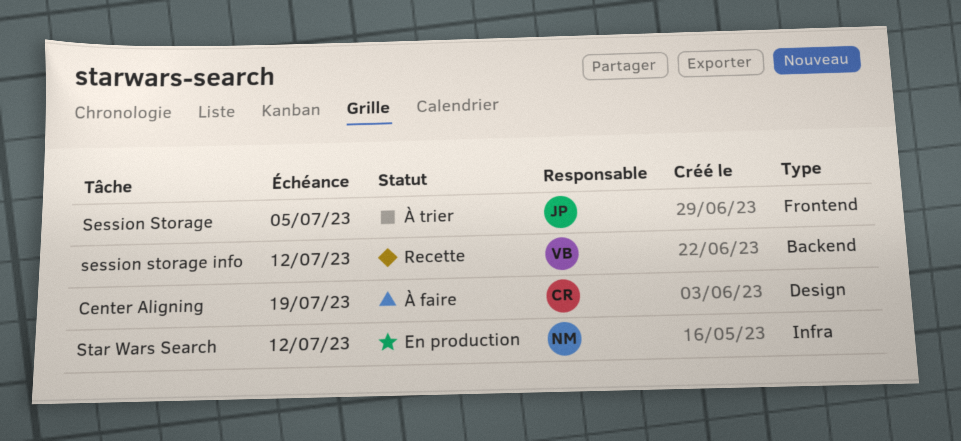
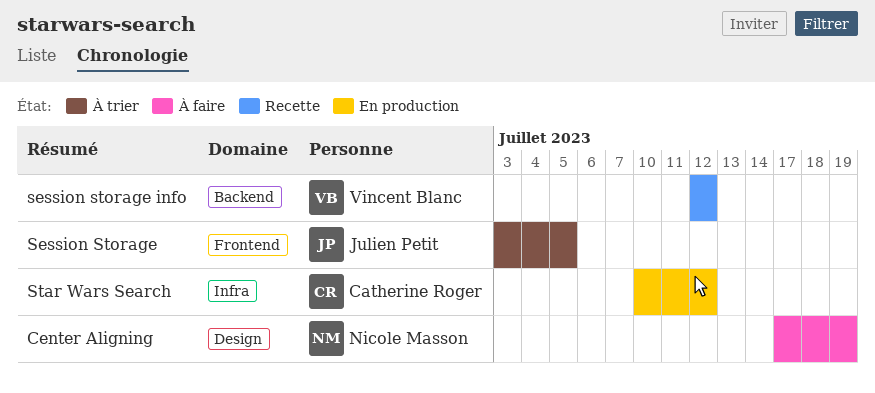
Center Aligning, owner: Catherine Roger -> Nicole Masson
Star Wars Search, owner: Nicole Masson -> Catherine Roger

